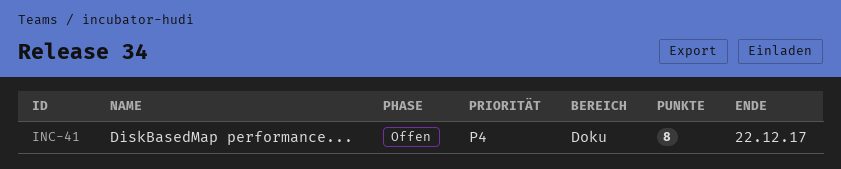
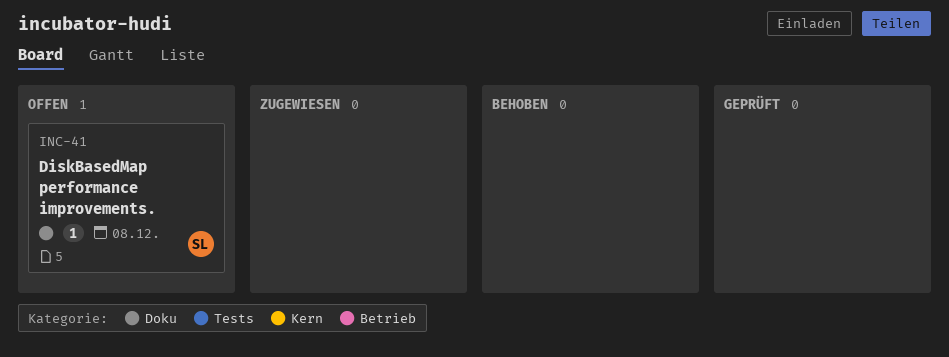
INC-41, estimate: 8 -> 1
INC-41, due: Dec 22 -> Dec 8

